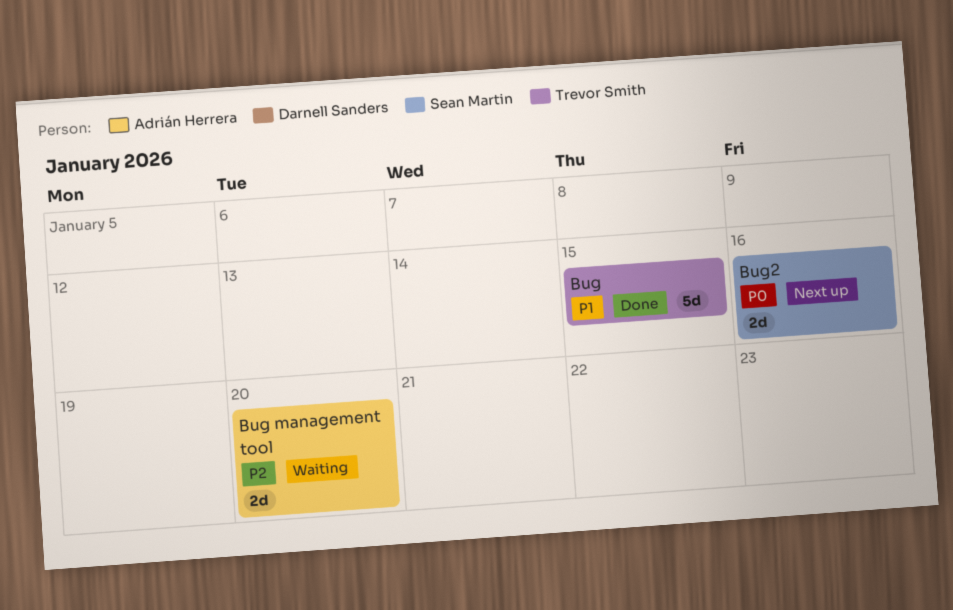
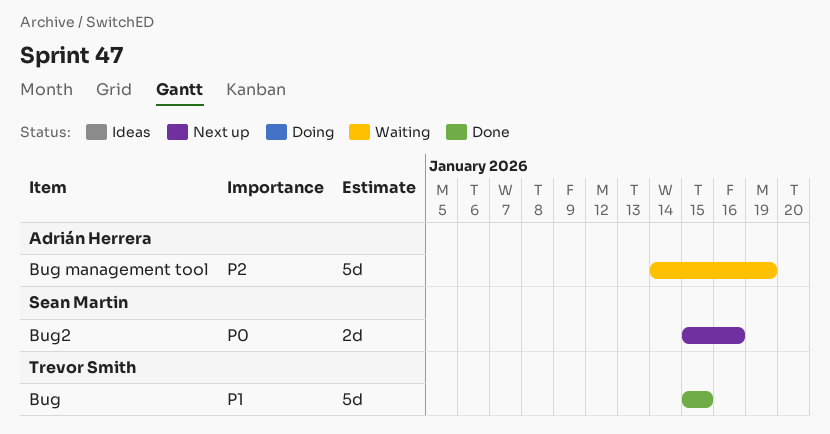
Bug management tool, estimate: 2d -> 5d
Bug management tool, due: Jan 20 -> Jan 19

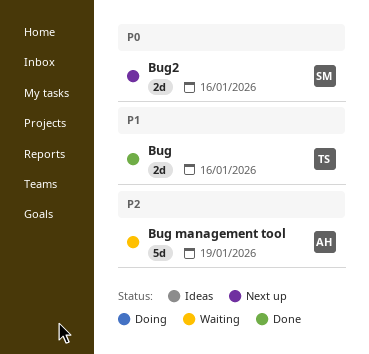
Bug, estimate: 5d -> 2d
Bug, due: Jan 15 -> Jan 16

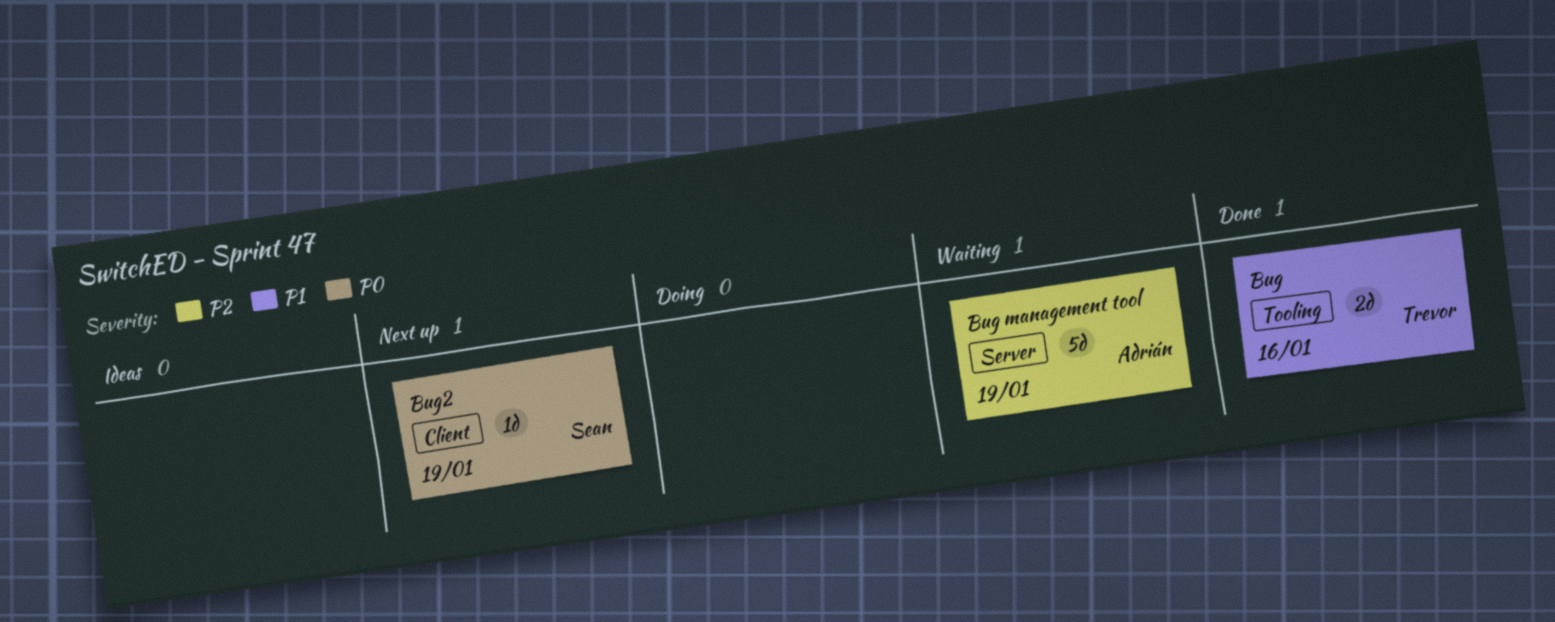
Bug2, estimate: 2d -> 1d
Bug2, due: Jan 16 -> Jan 19

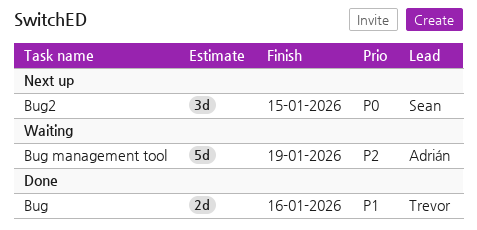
Bug2, estimate: 1d -> 3d
Bug2, due: Jan 19 -> Jan 15

